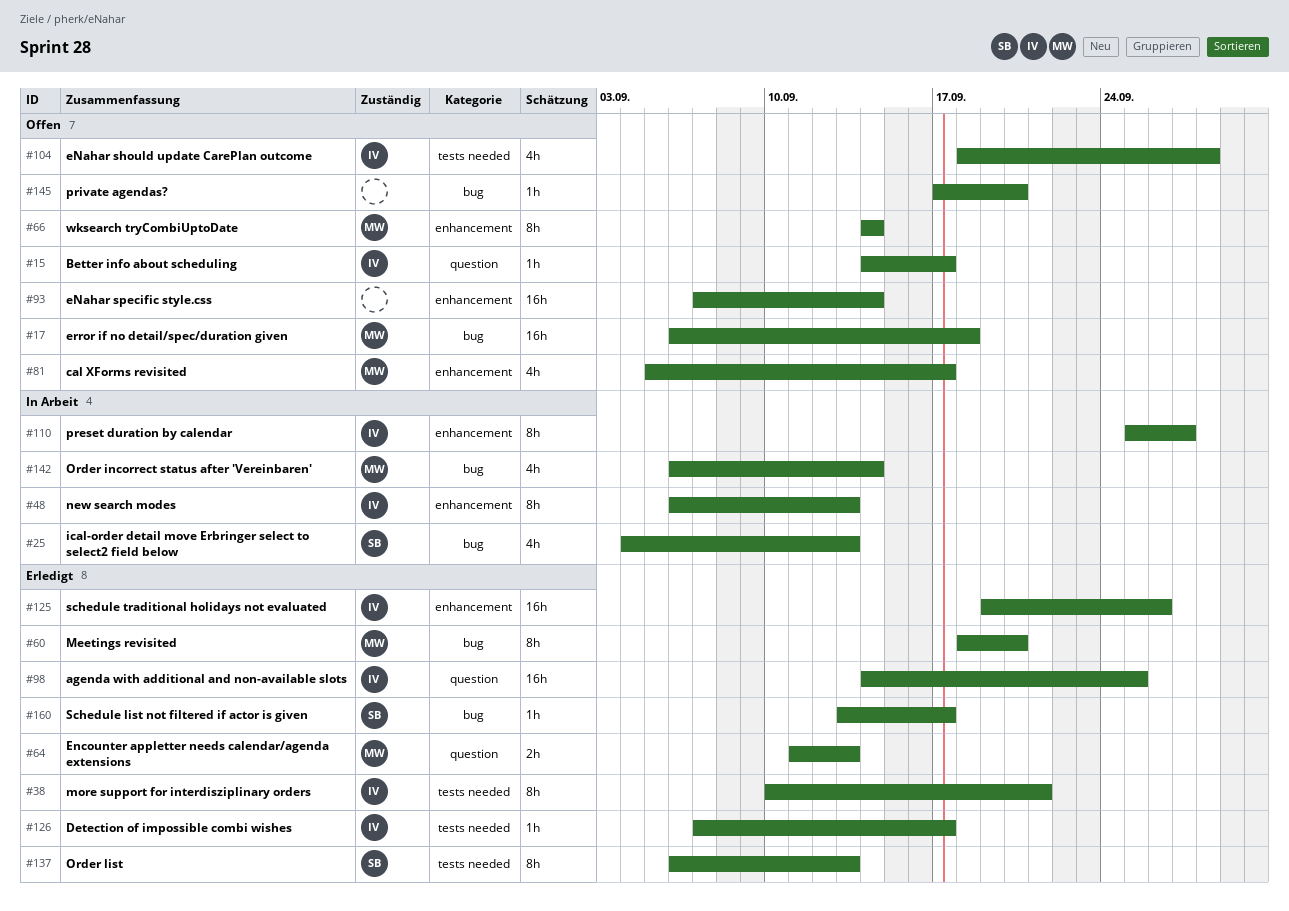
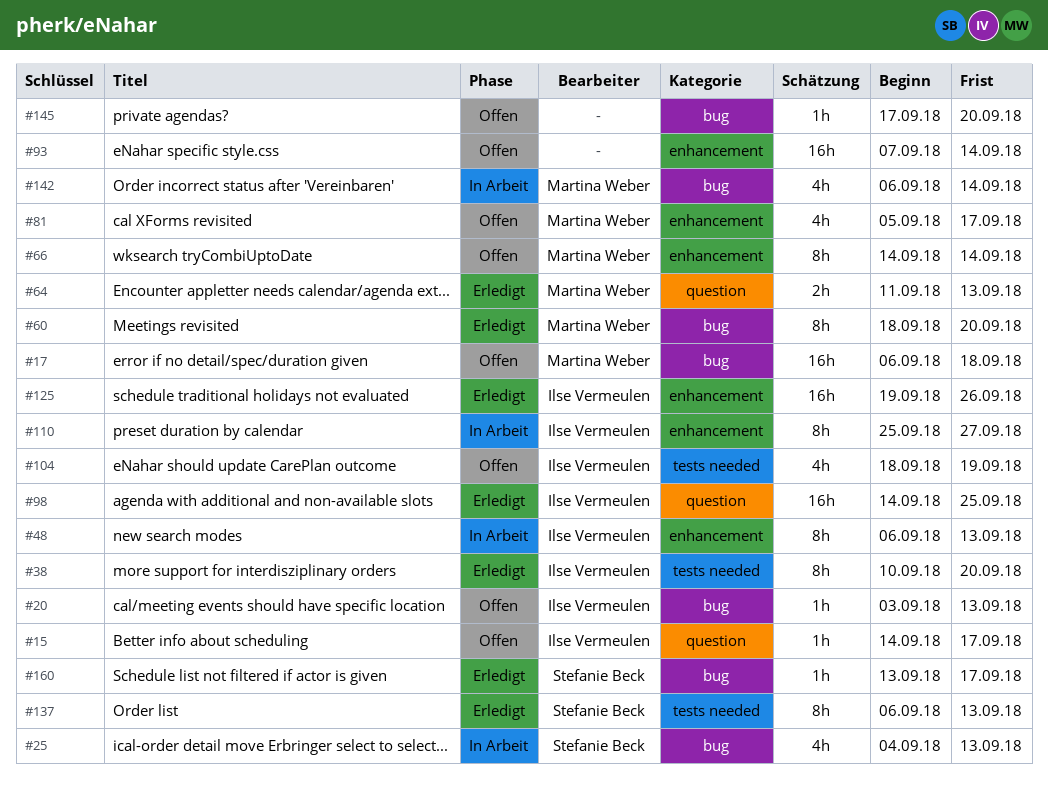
#20: none -> present
#38, due: Sep 21 -> Sep 20
#104, due: Sep 28 -> Sep 19
#126: present -> none

